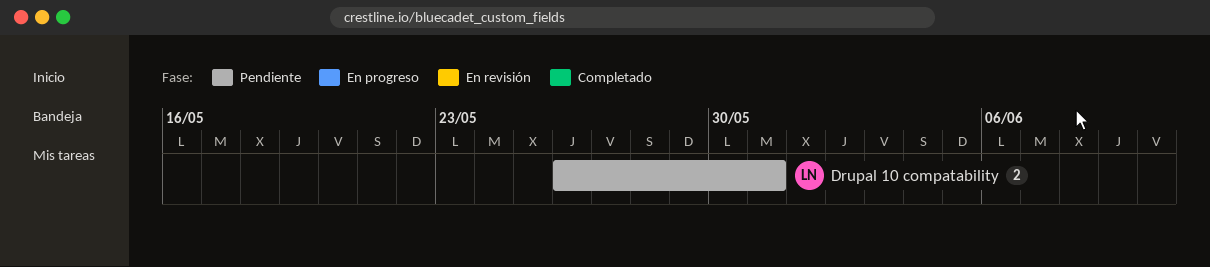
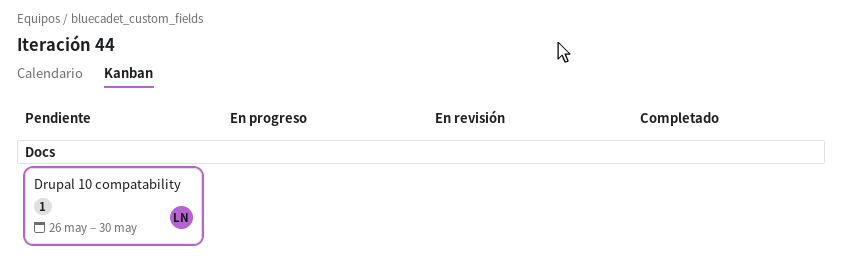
Drupal 10 compatability, estimate: 2 -> 1
Drupal 10 compatability, due: May 31 -> May 30

